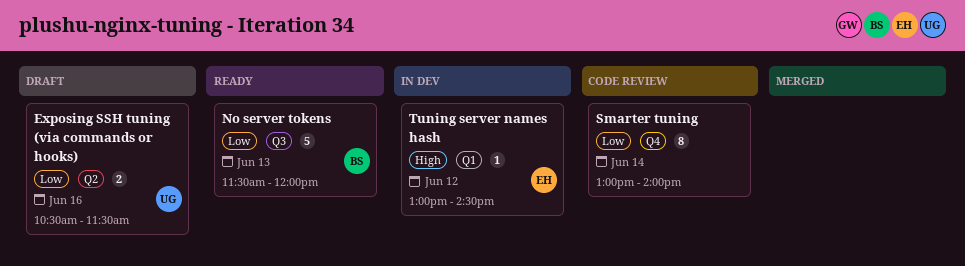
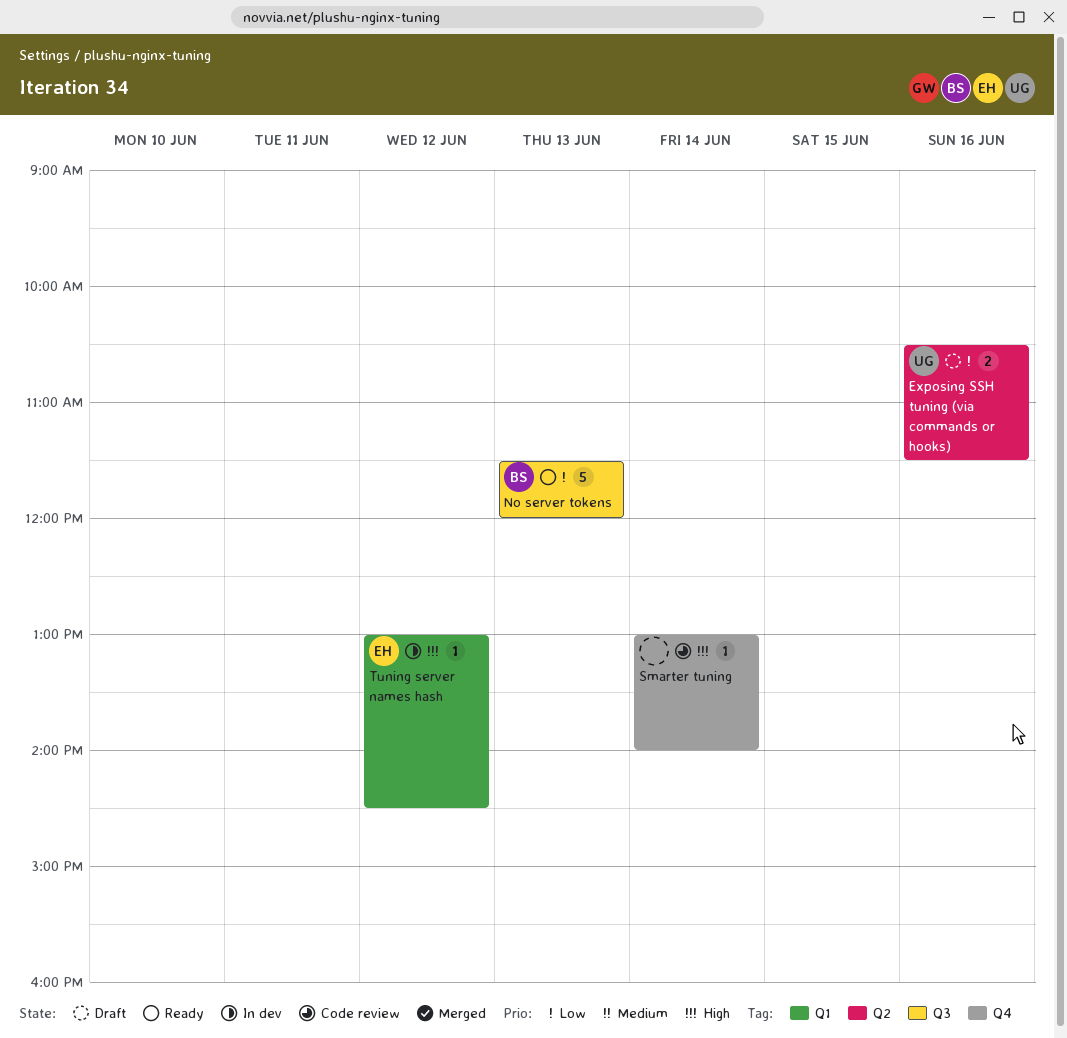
Smarter tuning, priority: Low -> High
Smarter tuning, estimate: 8 -> 1

